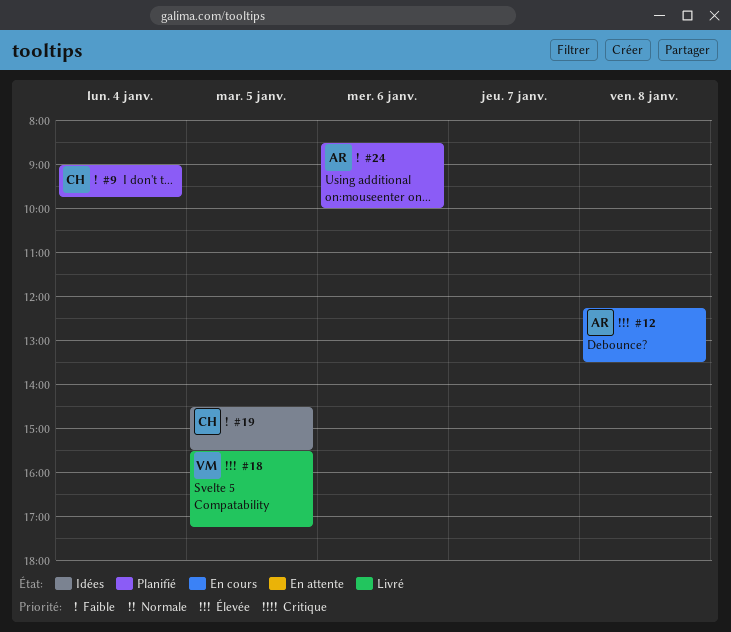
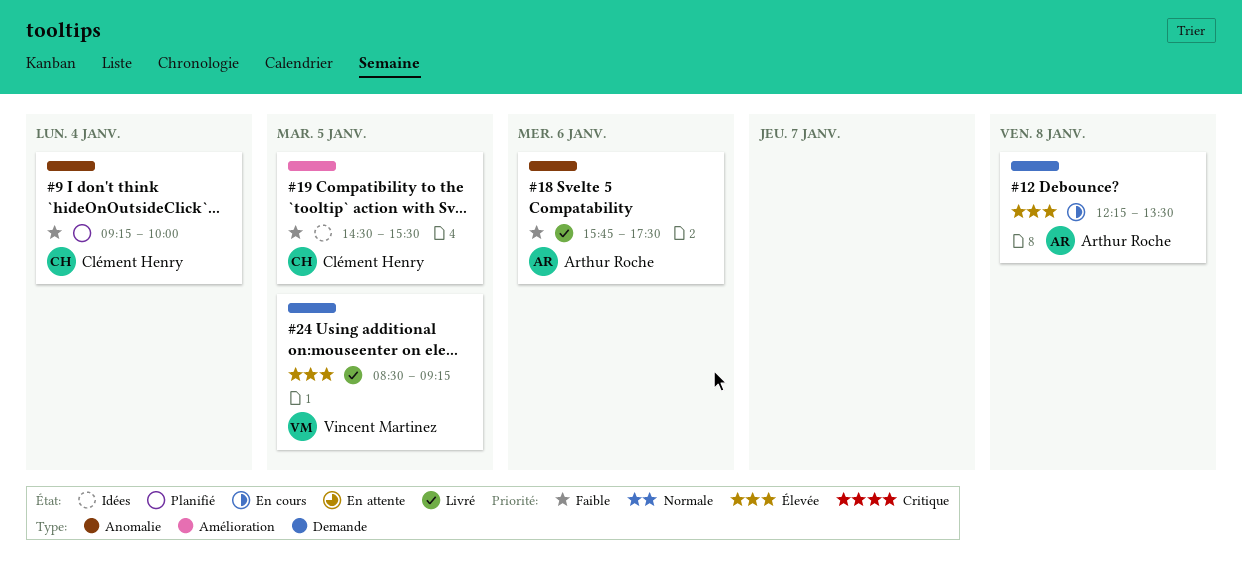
#9, begins: 09:00 -> 09:15
#9, ends: 09:45 -> 10:00
#18, owner: Vincent Martinez -> Arthur Roche
#18, priority: Élevée -> Faible
#18, day: Jan 5 -> Jan 6
#18, begins: 15:30 -> 15:45
#18, ends: 17:15 -> 17:30
#24, status: Planifié -> Livré
#24, owner: Arthur Roche -> Vincent Martinez
#24, priority: Faible -> Élevée
#24, day: Jan 6 -> Jan 5
#24, ends: 10:00 -> 09:15

